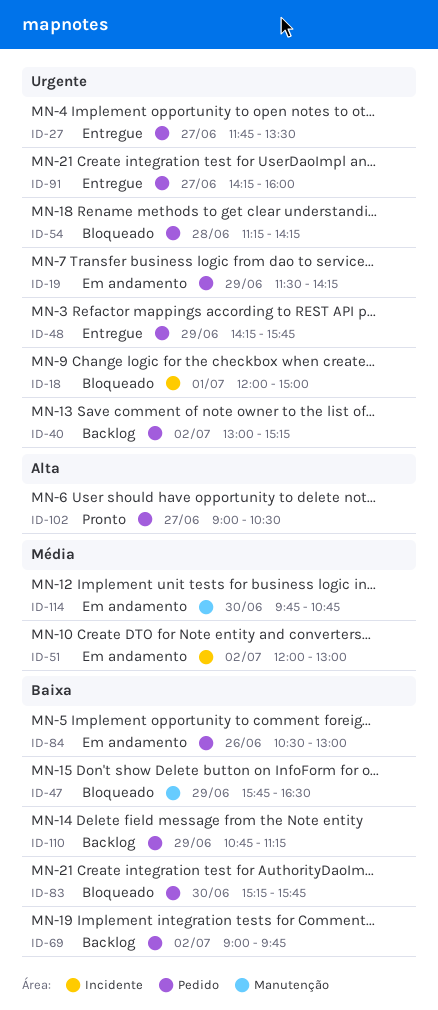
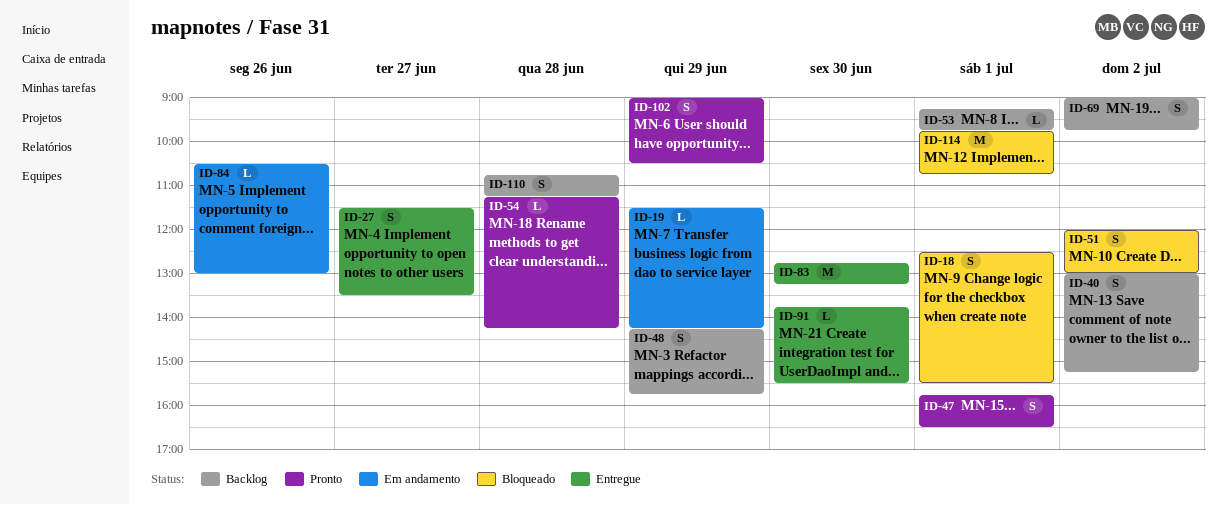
ID-18, begins: 12:00 -> 12:30
ID-18, ends: 15:00 -> 15:30
ID-27, begins: 11:45 -> 11:30
ID-47, status: Bloqueado -> Pronto
ID-47, day: Jun 29 -> Jul 1
ID-48, status: Entregue -> Backlog
ID-51, status: Em andamento -> Bloqueado
ID-53: none -> present
ID-54, status: Bloqueado -> Pronto
ID-83, status: Bloqueado -> Entregue
ID-83, begins: 15:15 -> 12:45
ID-83, ends: 15:45 -> 13:15
ID-91, day: Jun 27 -> Jun 30
ID-91, begins: 14:15 -> 13:45
ID-91, ends: 16:00 -> 15:30
ID-102, day: Jun 27 -> Jun 29
ID-110, day: Jun 29 -> Jun 28
ID-114, status: Em andamento -> Bloqueado
ID-114, day: Jun 30 -> Jul 1

